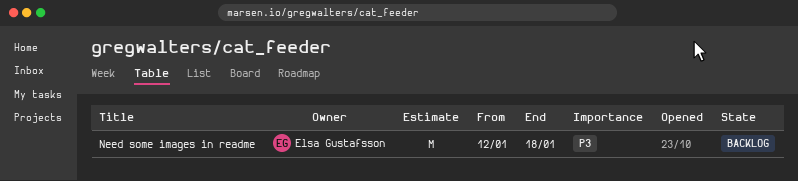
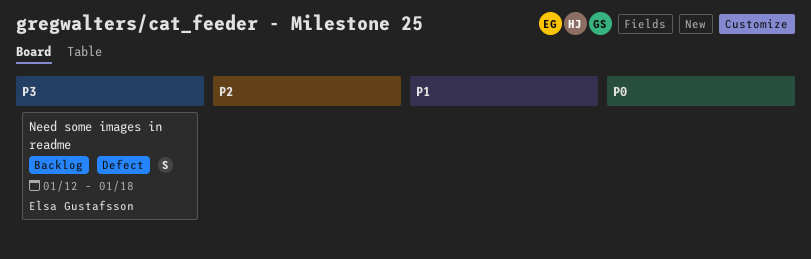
Need some images in readme, estimate: M -> S

